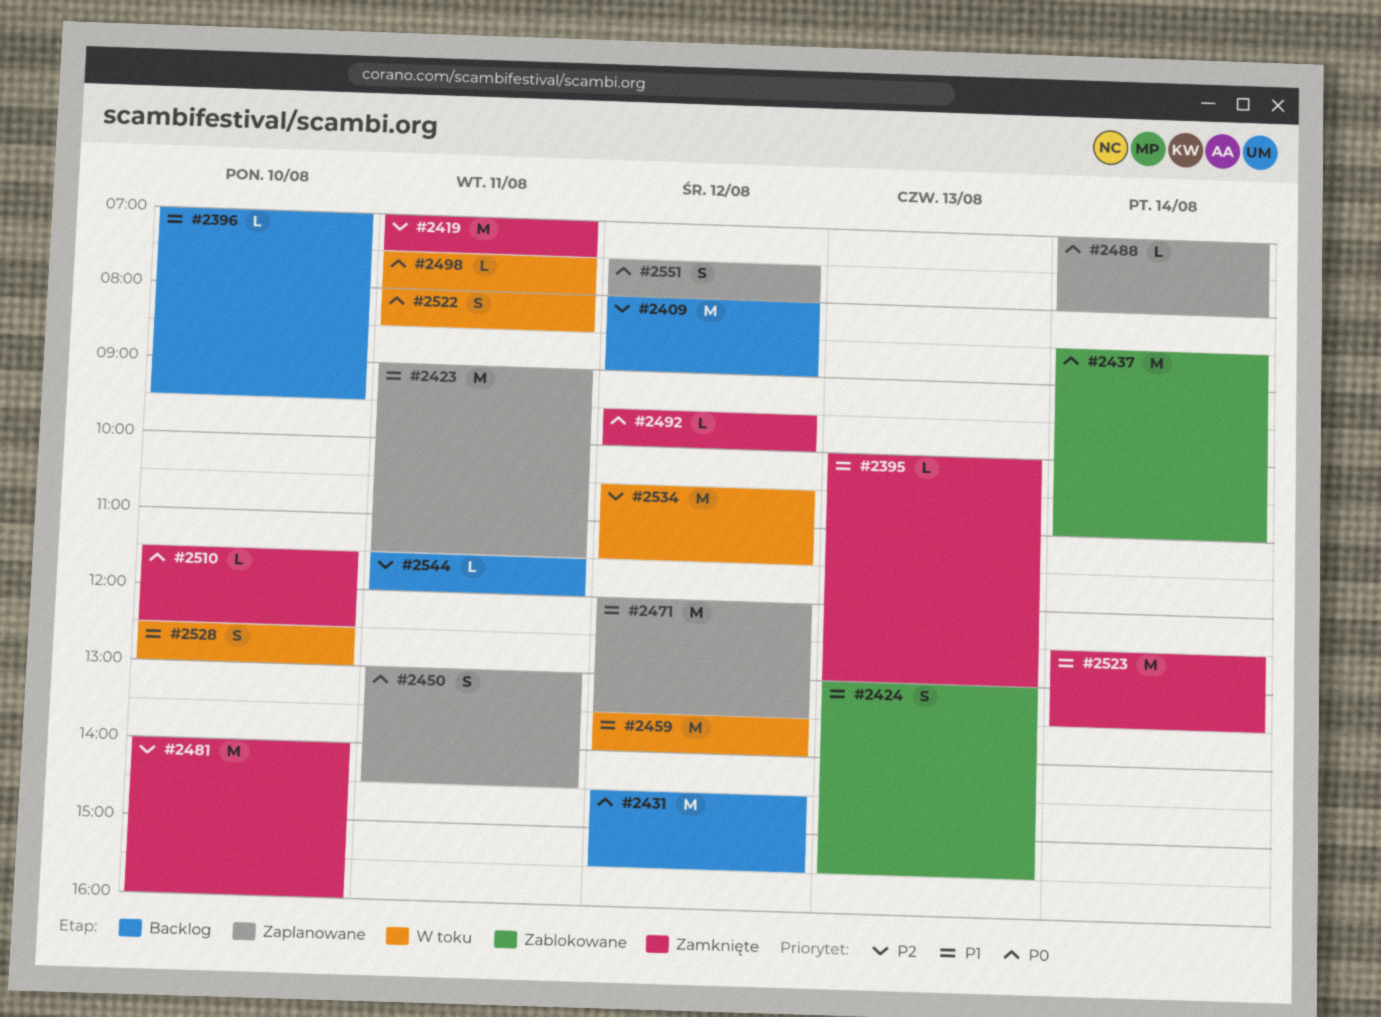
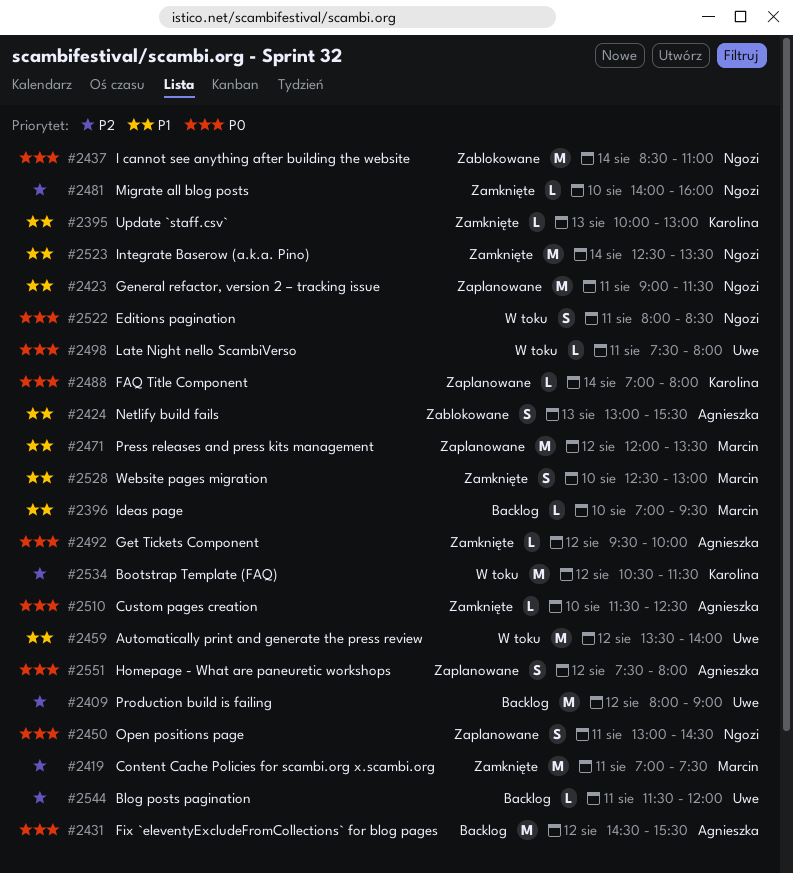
#2481, estimate: M -> L
#2528, status: W toku -> Zamknięte

